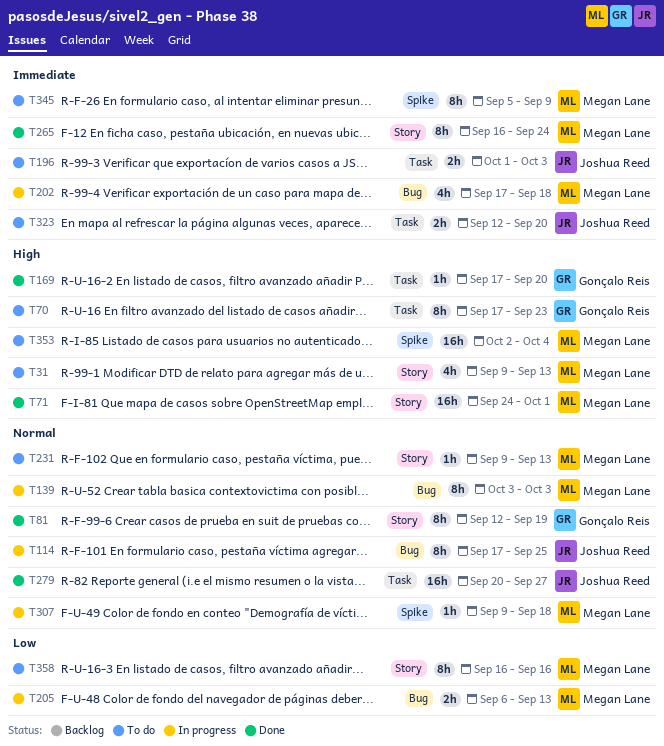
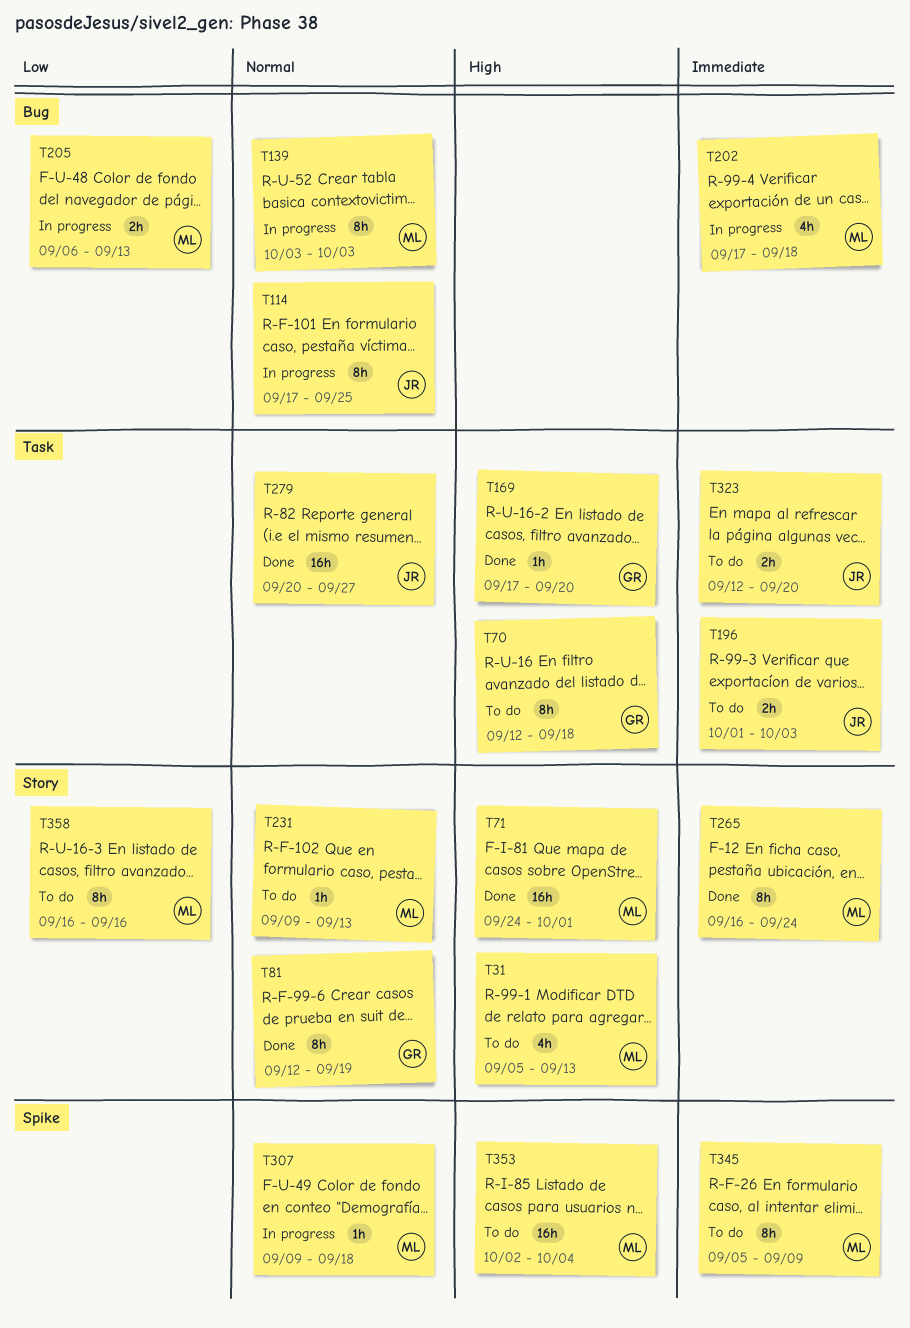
T31, start: Sep 9 -> Sep 5
T70, start: Sep 17 -> Sep 12
T70, due: Sep 23 -> Sep 18

